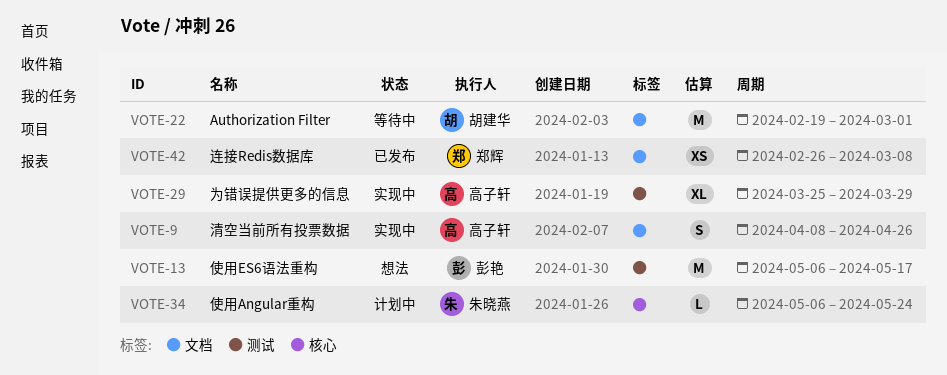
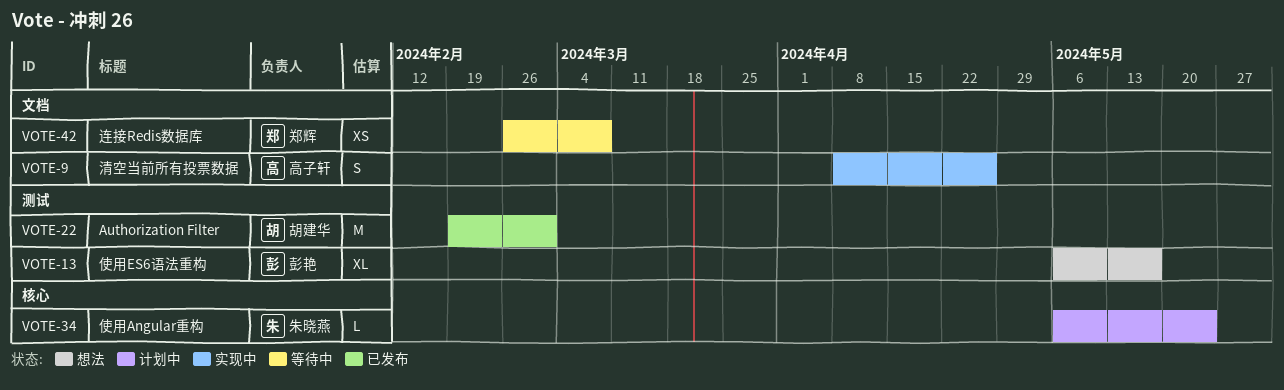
VOTE-13, estimate: M -> XL
VOTE-22, status: 等待中 -> 已发布
VOTE-22, label: 文档 -> 测试
VOTE-29: present -> none
VOTE-42, status: 已发布 -> 等待中

